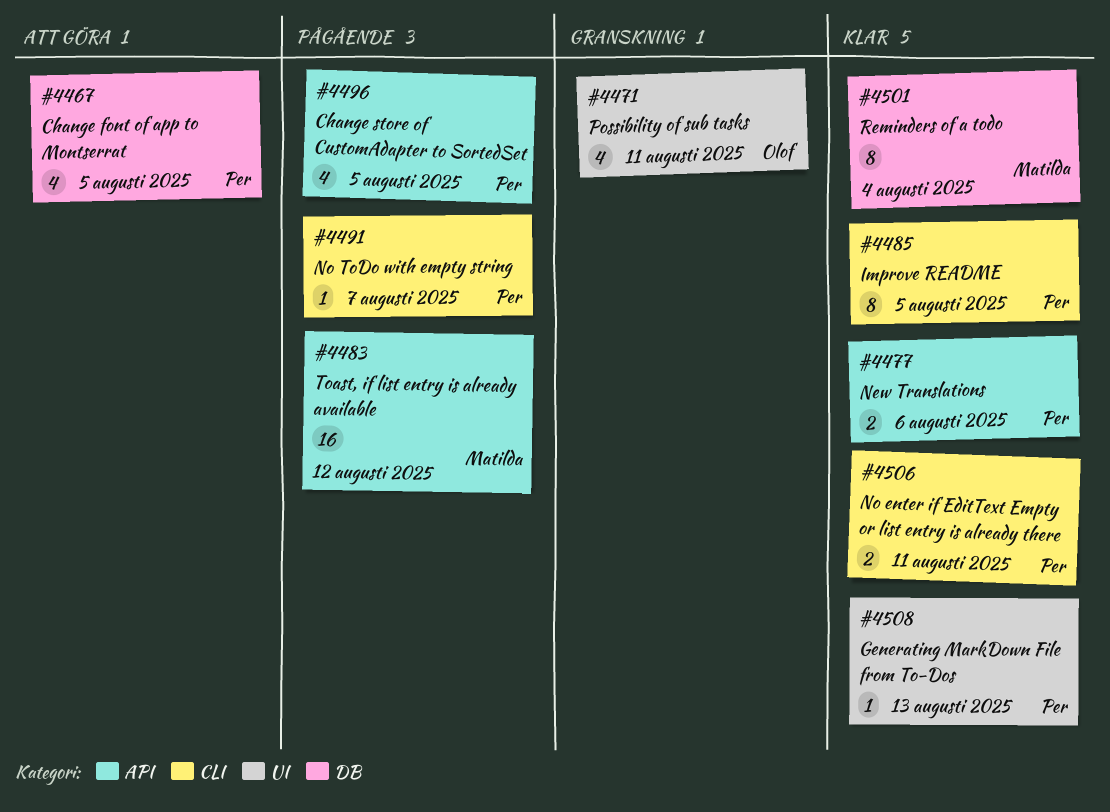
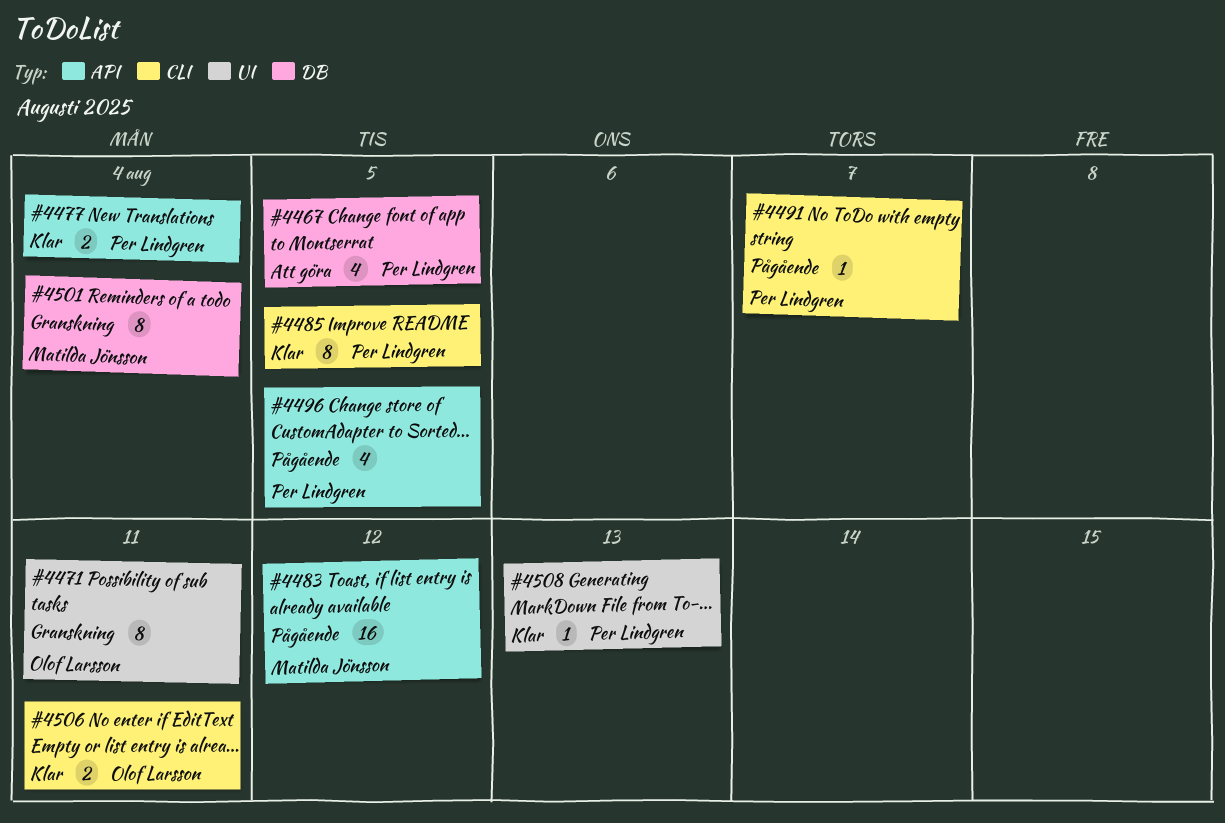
#4471, estimate: 4 -> 8
#4477, due: Aug 6 -> Aug 4
#4501, status: Klar -> Granskning
#4506, owner: Per Lindgren -> Olof Larsson

